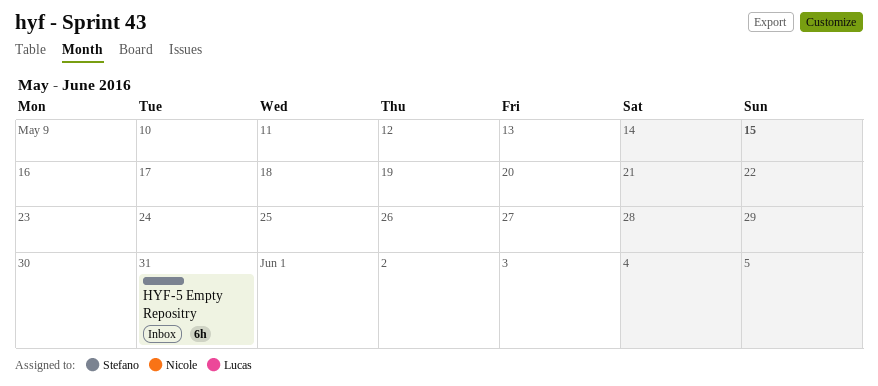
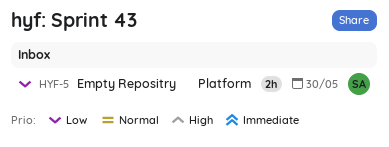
HYF-5, estimate: 6h -> 2h
HYF-5, due: May 31 -> May 30

